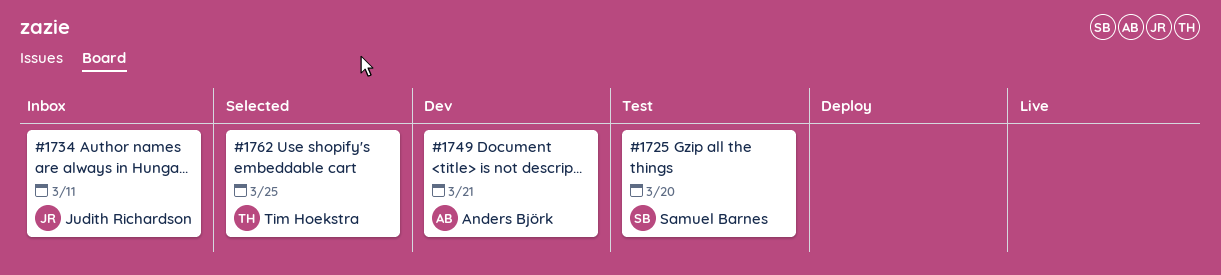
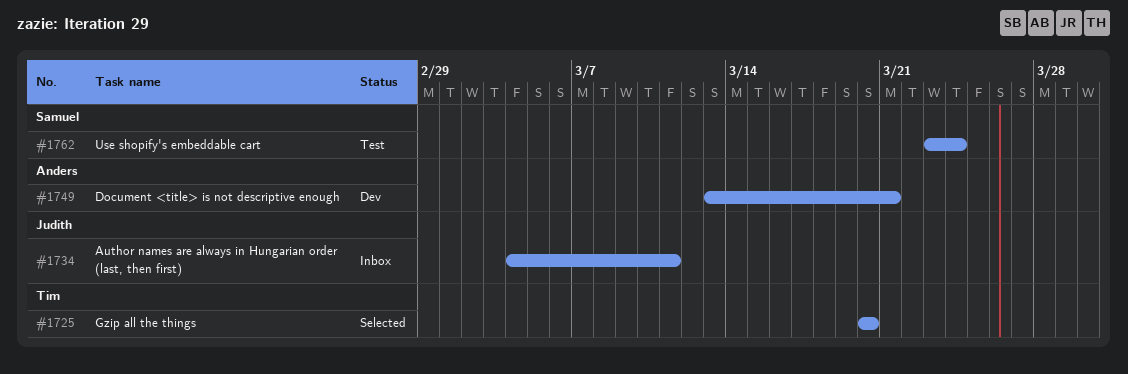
#1725, status: Test -> Selected
#1725, owner: Samuel Barnes -> Tim Hoekstra
#1762, status: Selected -> Test
#1762, owner: Tim Hoekstra -> Samuel Barnes
#1762, due: Mar 25 -> Mar 24

